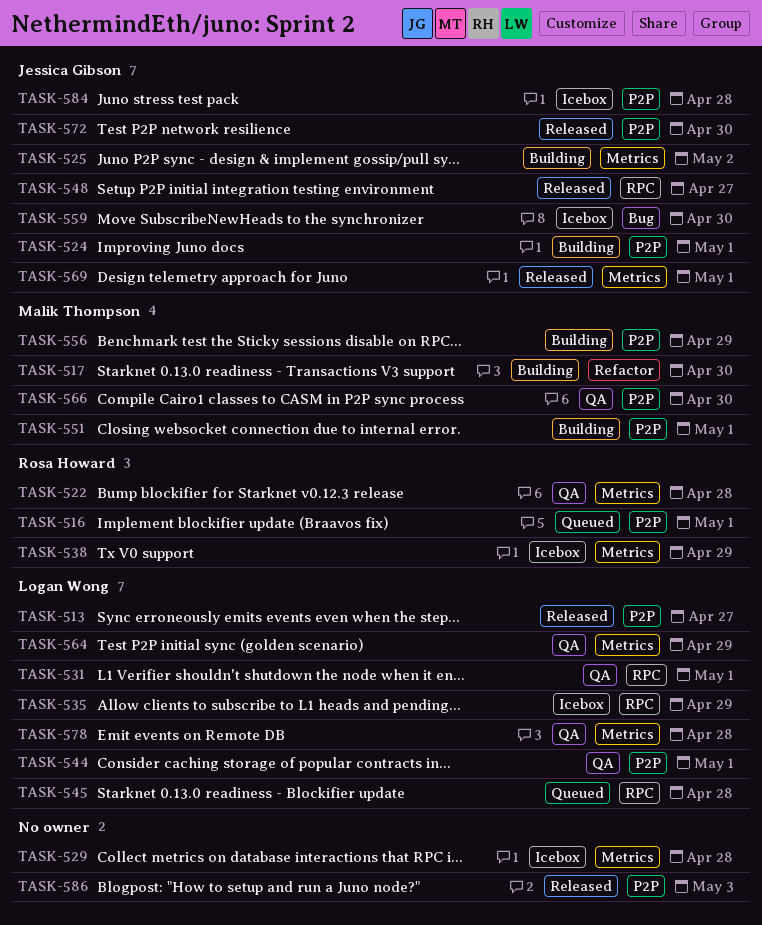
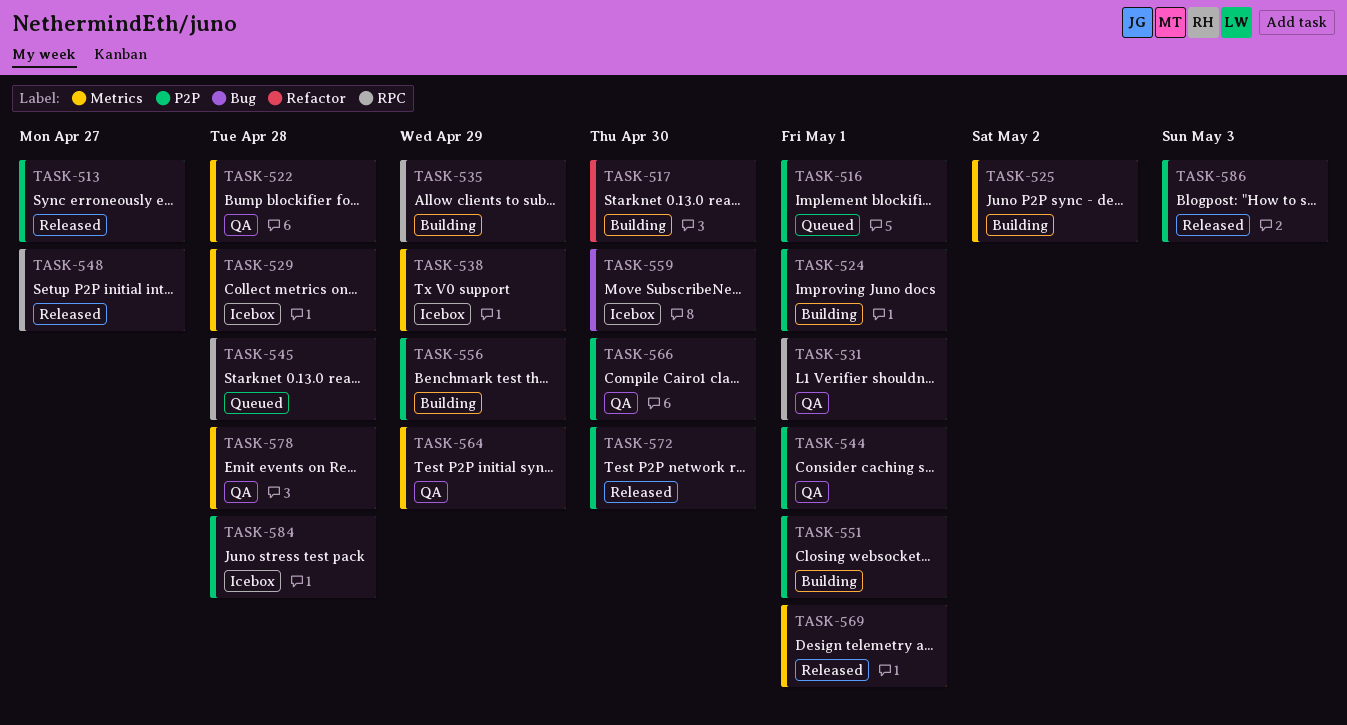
TASK-535, status: Icebox -> Building

